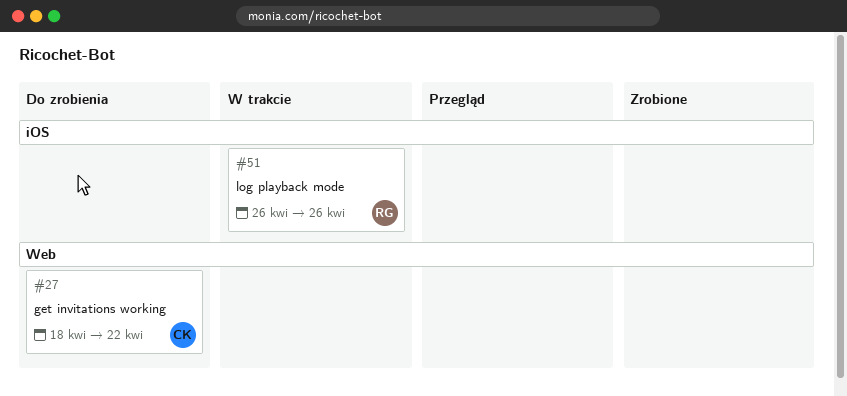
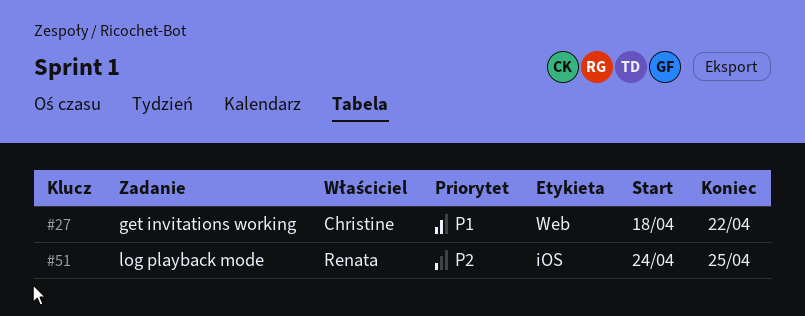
#51, start: Apr 26 -> Apr 24
#51, due: Apr 26 -> Apr 25

